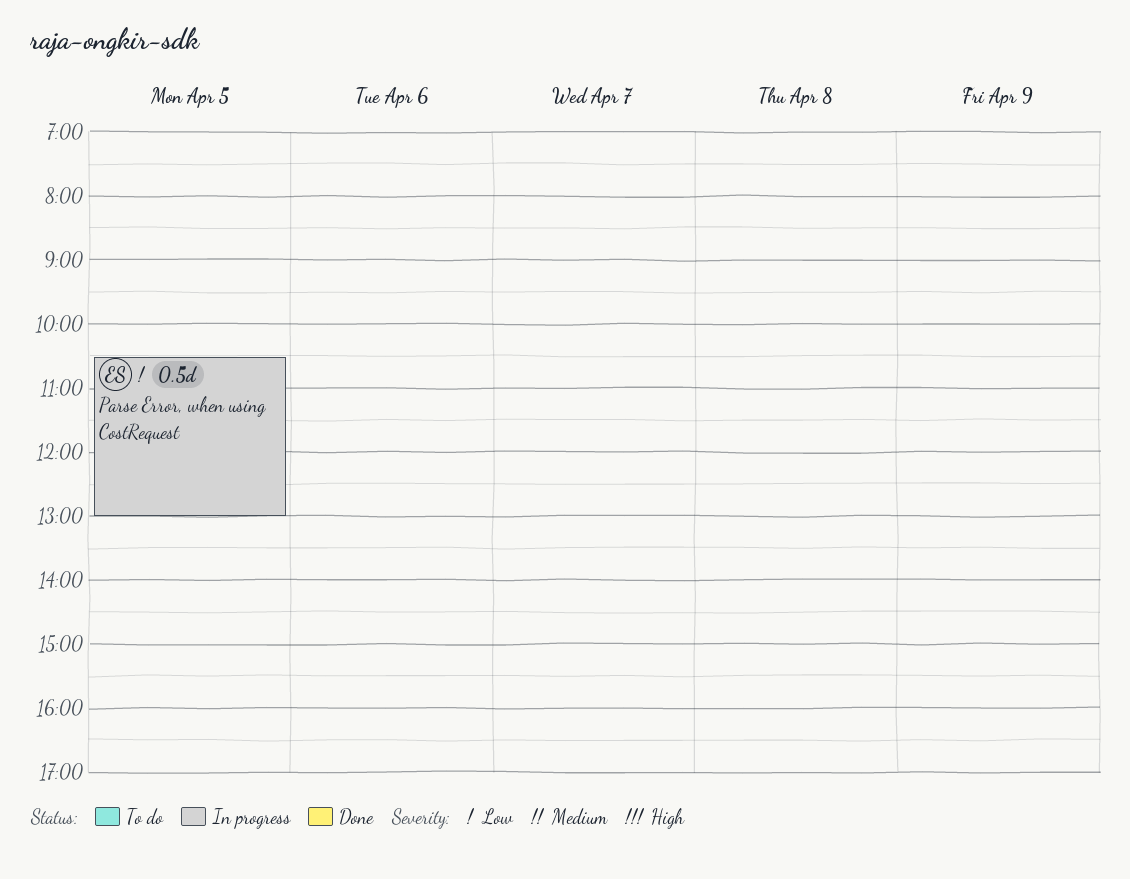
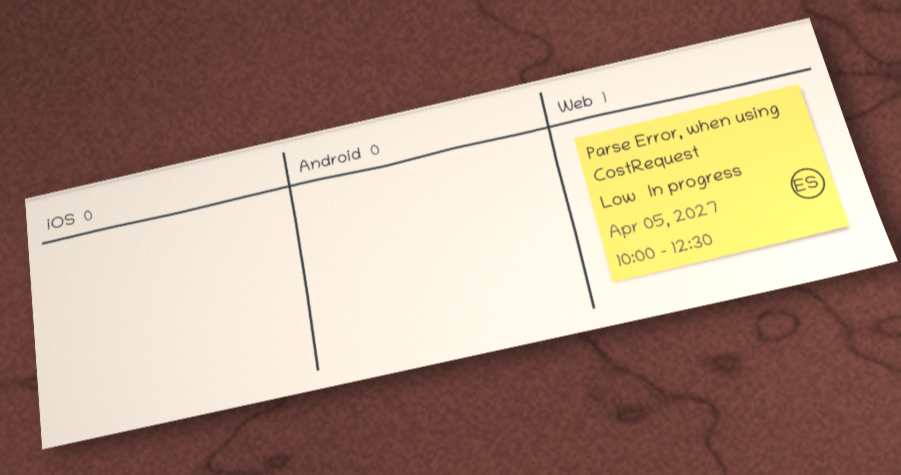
Parse Error, when using CostRequest, begins: 10:30 -> 10:00
Parse Error, when using CostRequest, ends: 13:00 -> 12:30

